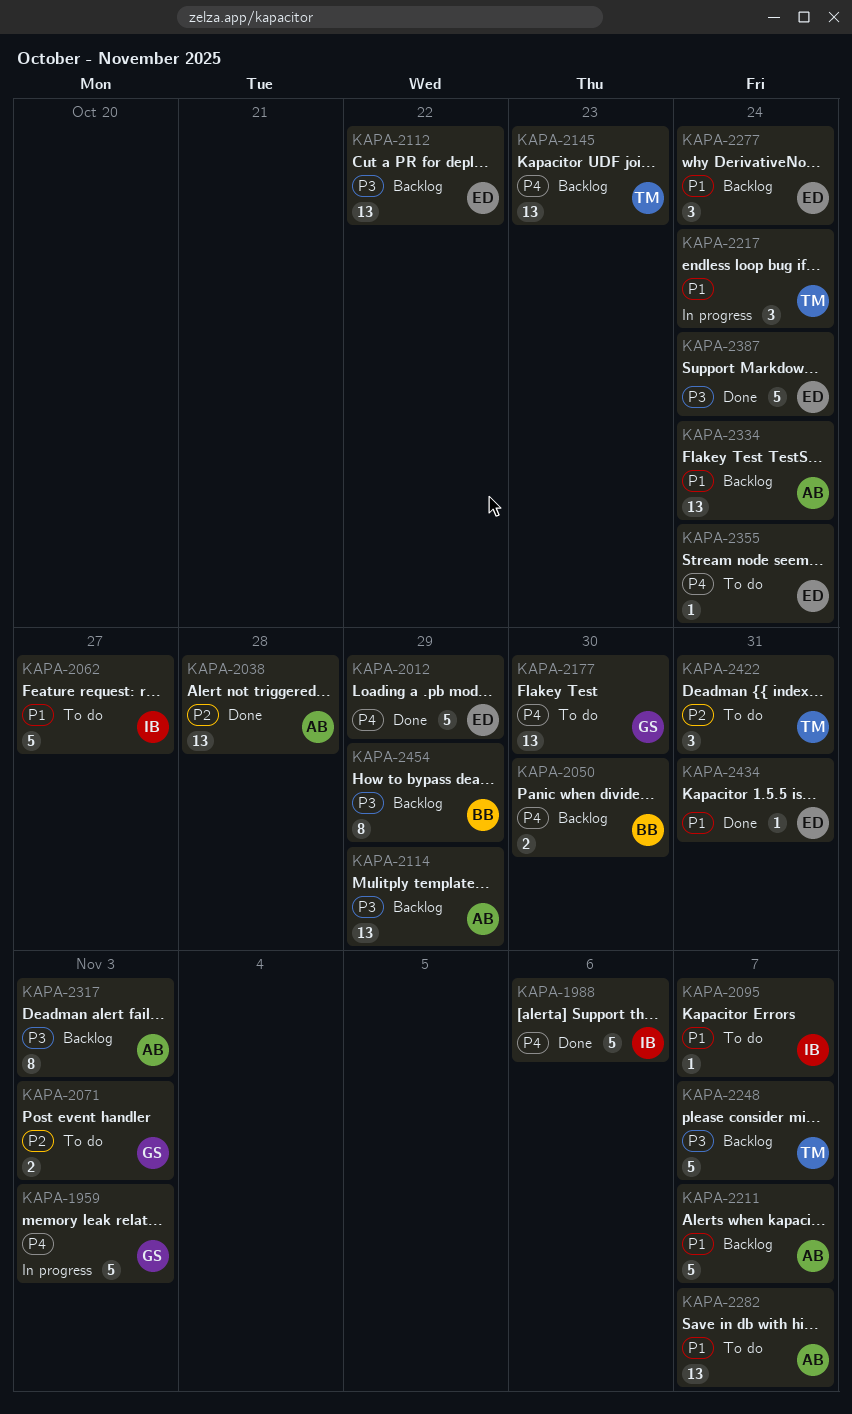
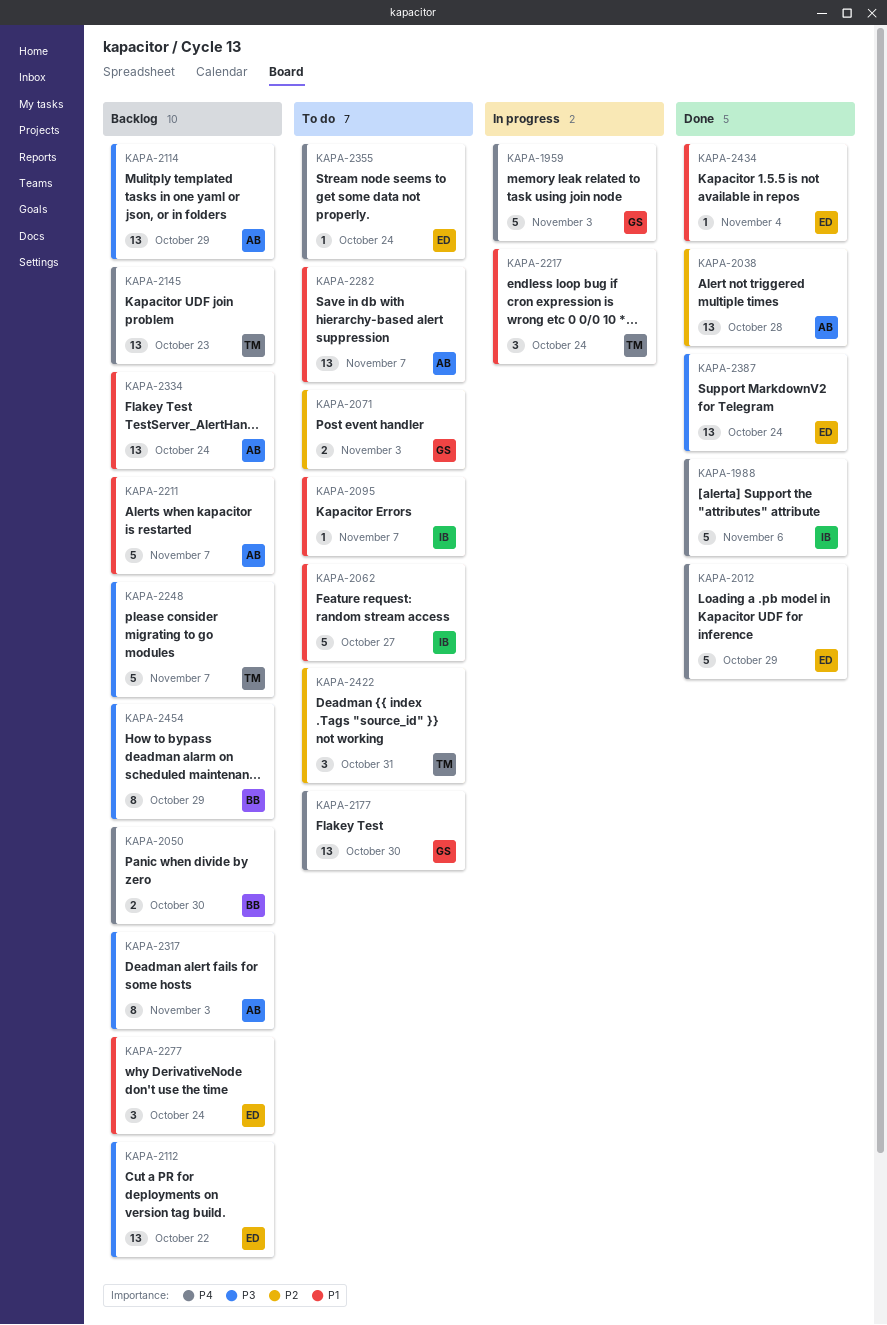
KAPA-2387, estimate: 5 -> 13
KAPA-2434, due: Oct 31 -> Nov 4

